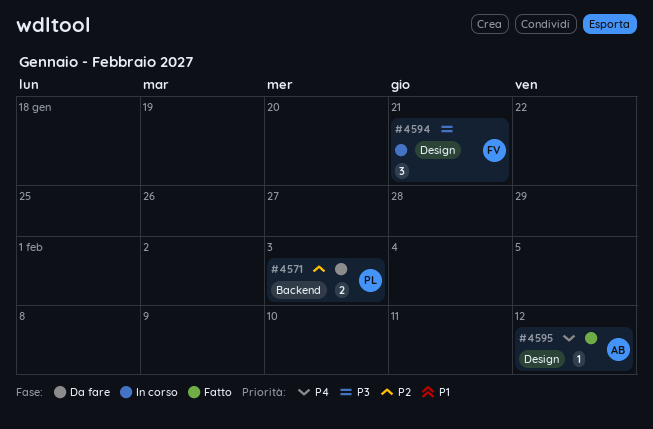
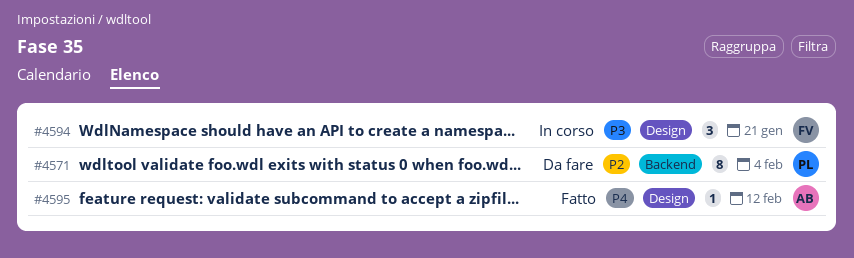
#4571, estimate: 2 -> 8
#4571, due: Feb 3 -> Feb 4

